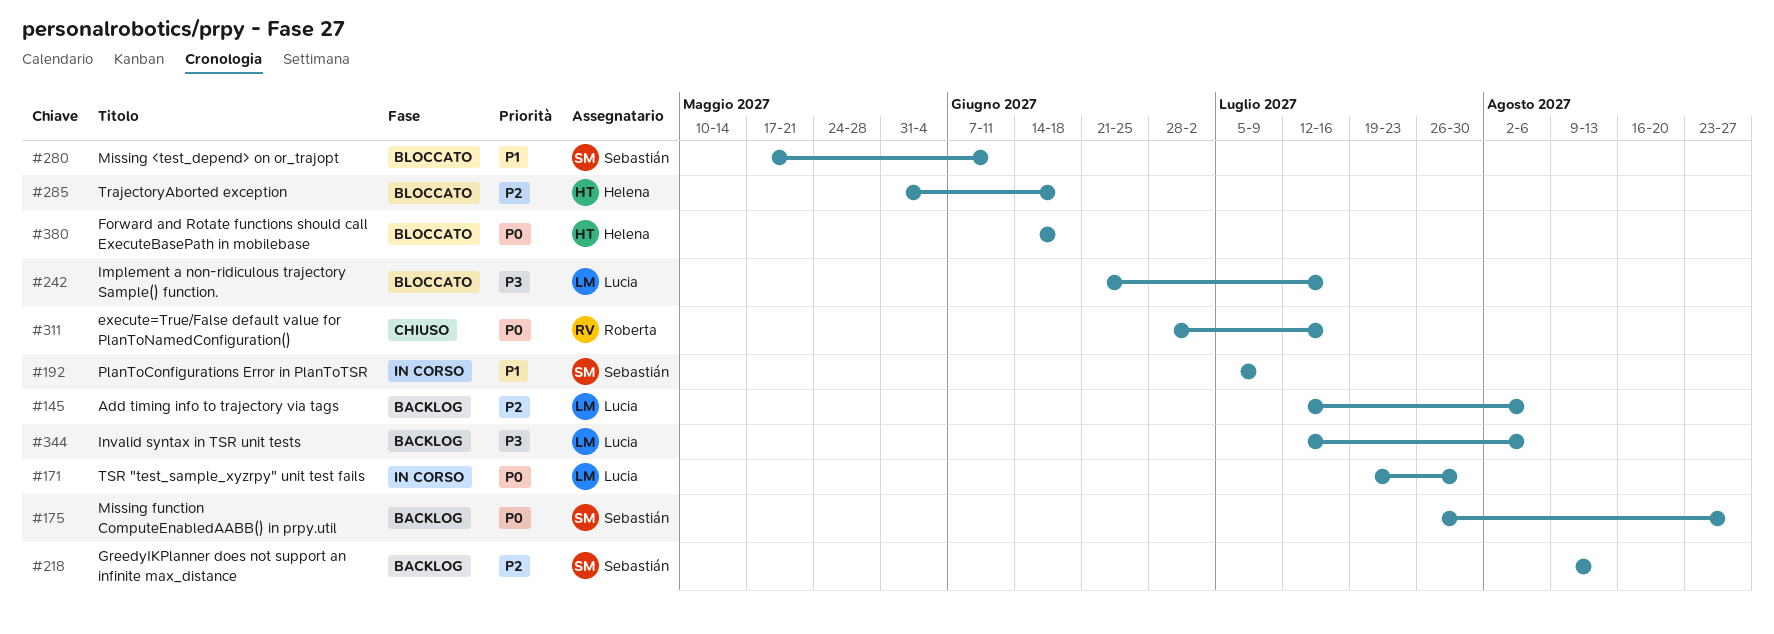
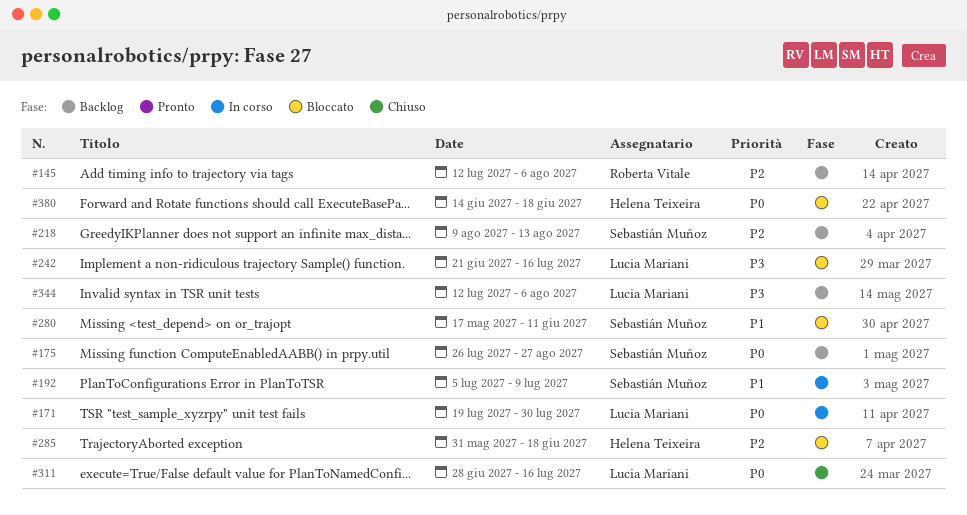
#145, owner: Lucia Mariani -> Roberta Vitale
#311, owner: Roberta Vitale -> Lucia Mariani

